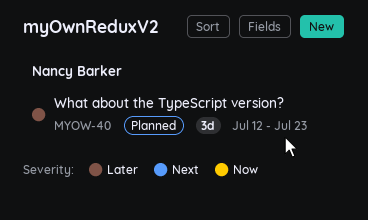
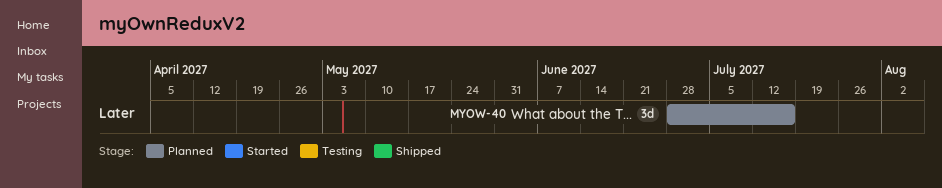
MYOW-40, start: Jul 12 -> Jun 28
MYOW-40, due: Jul 23 -> Jul 16

